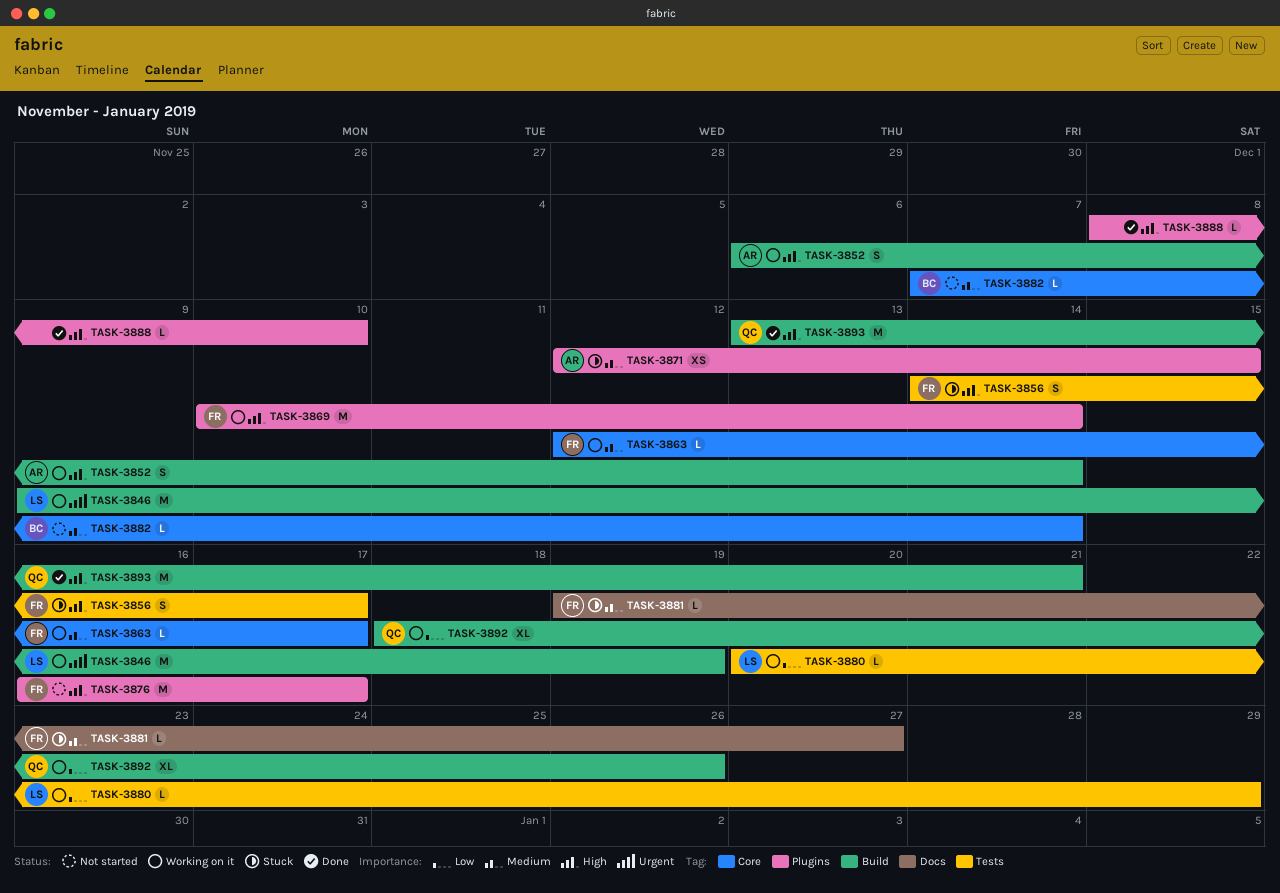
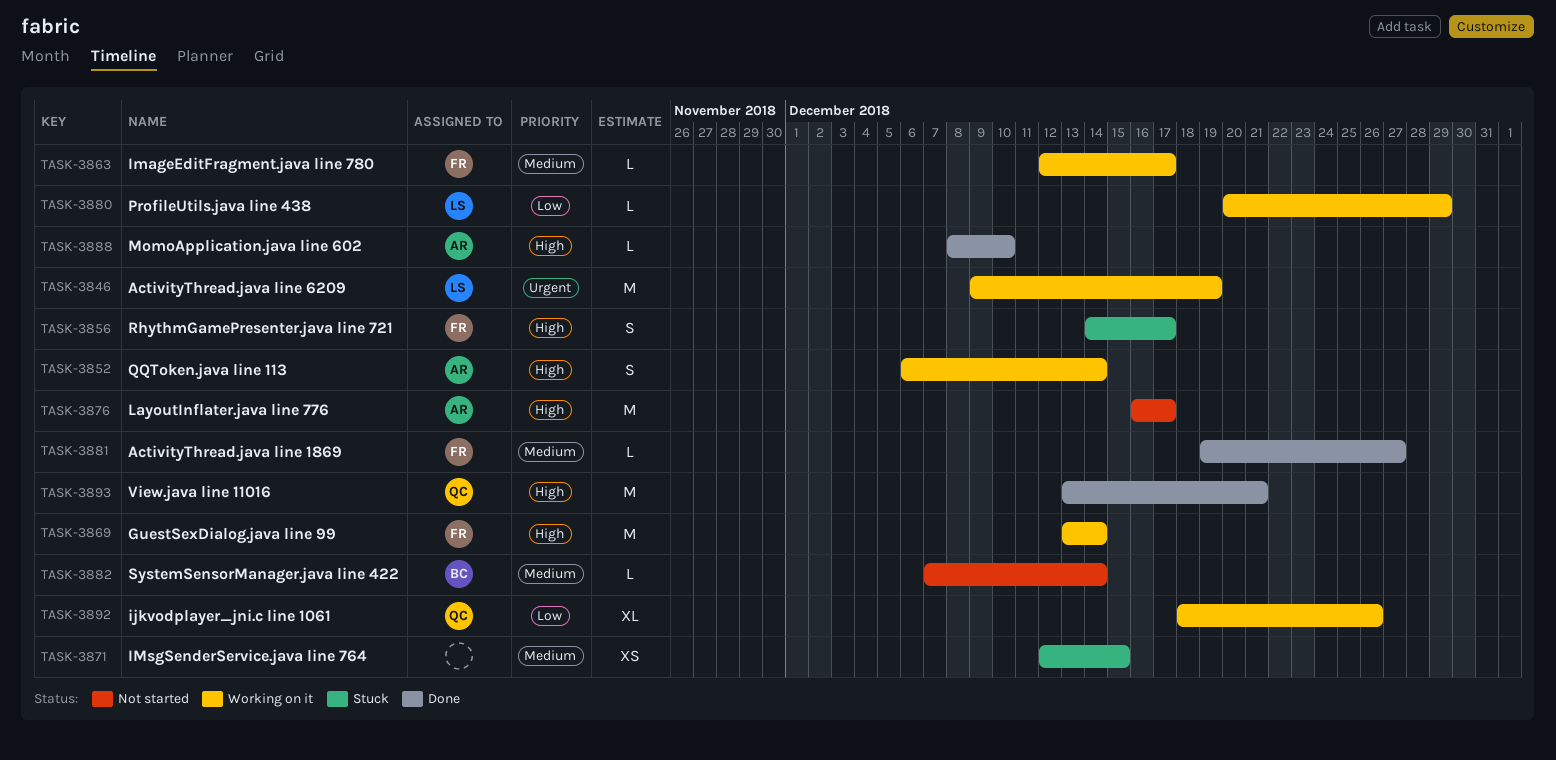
TASK-3869, start: Dec 10 -> Dec 13
TASK-3871, owner: AR -> none
TASK-3876, owner: FR -> AR
TASK-3881, status: Stuck -> Done
TASK-3888, owner: none -> AR

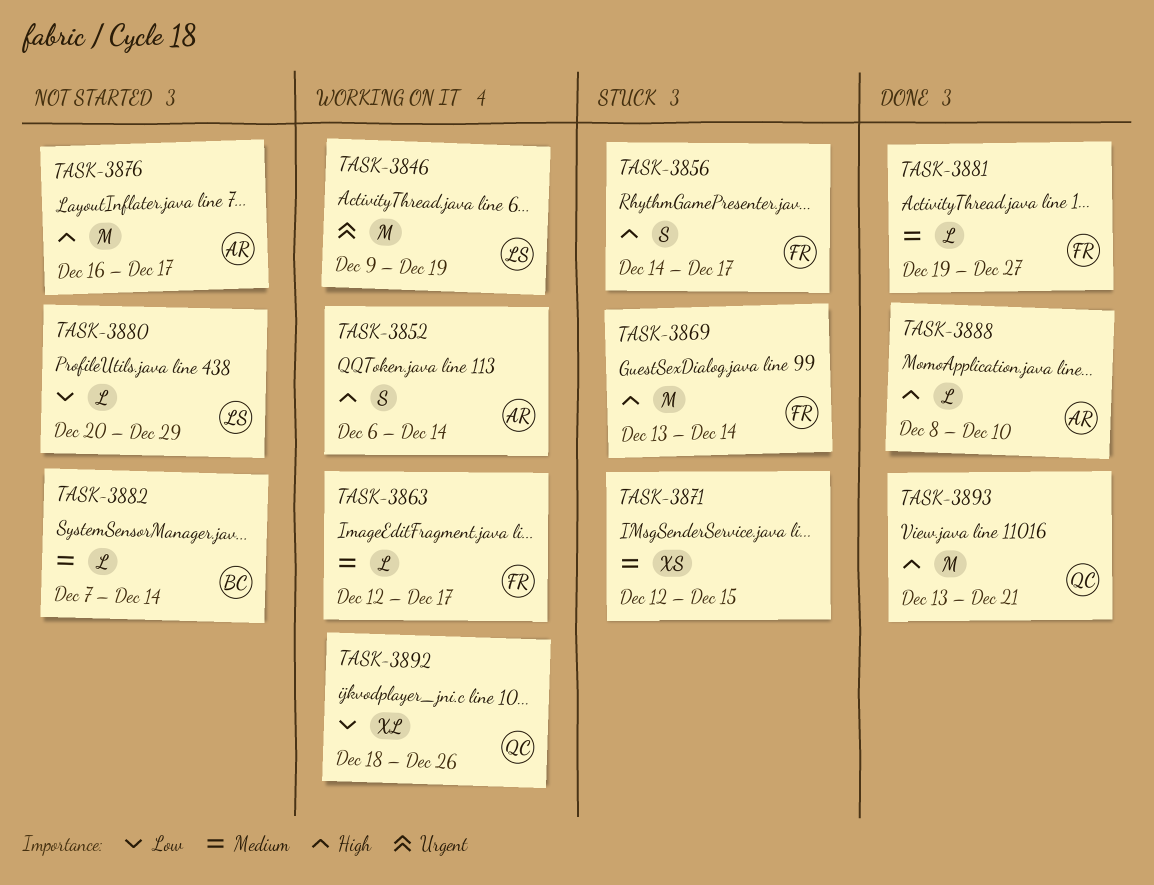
TASK-3869, status: Working on it -> Stuck
TASK-3880, status: Working on it -> Not started

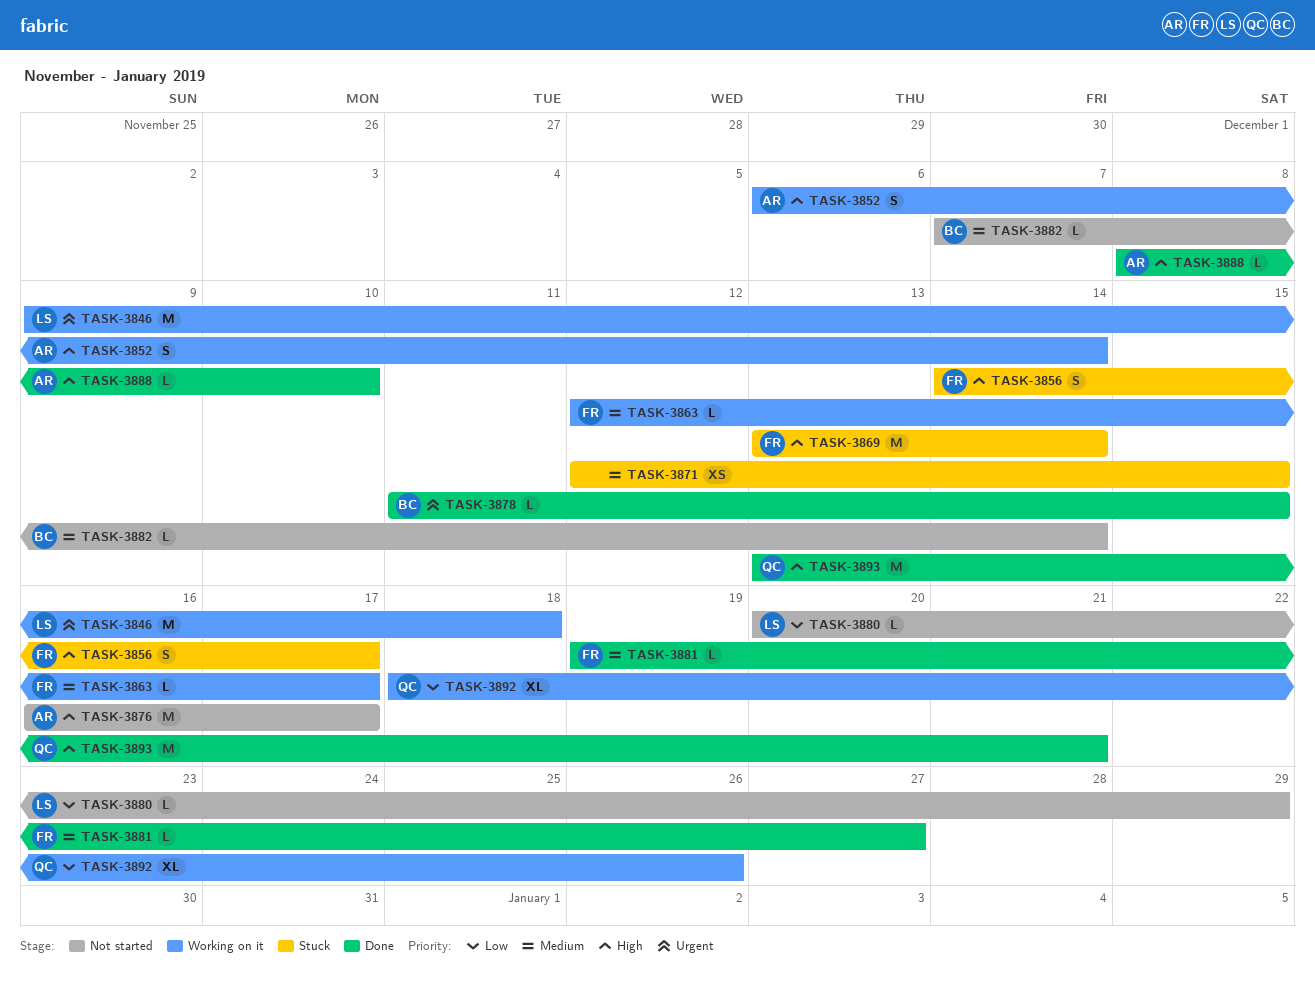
TASK-3846, due: Dec 19 -> Dec 18
TASK-3878: none -> present

